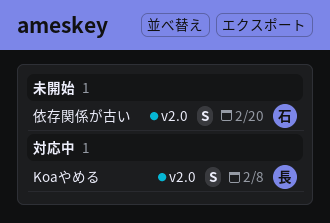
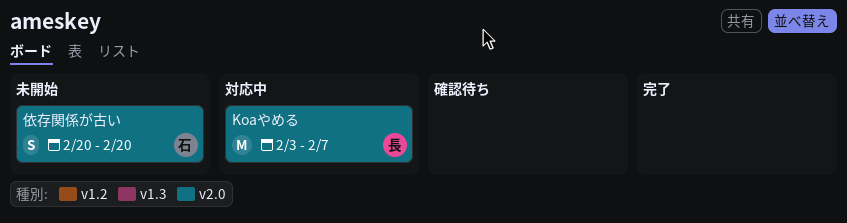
Koaやめる, estimate: S -> M
Koaやめる, due: Feb 8 -> Feb 7

